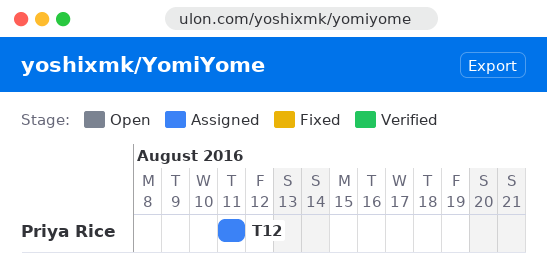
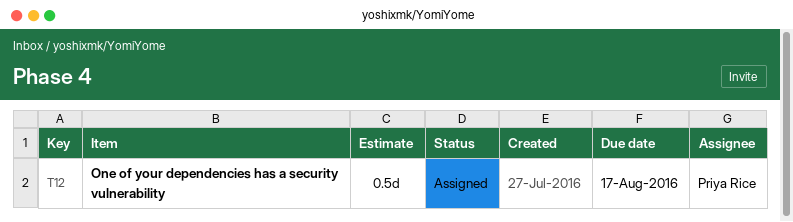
T12, due: Aug 11 -> Aug 17

